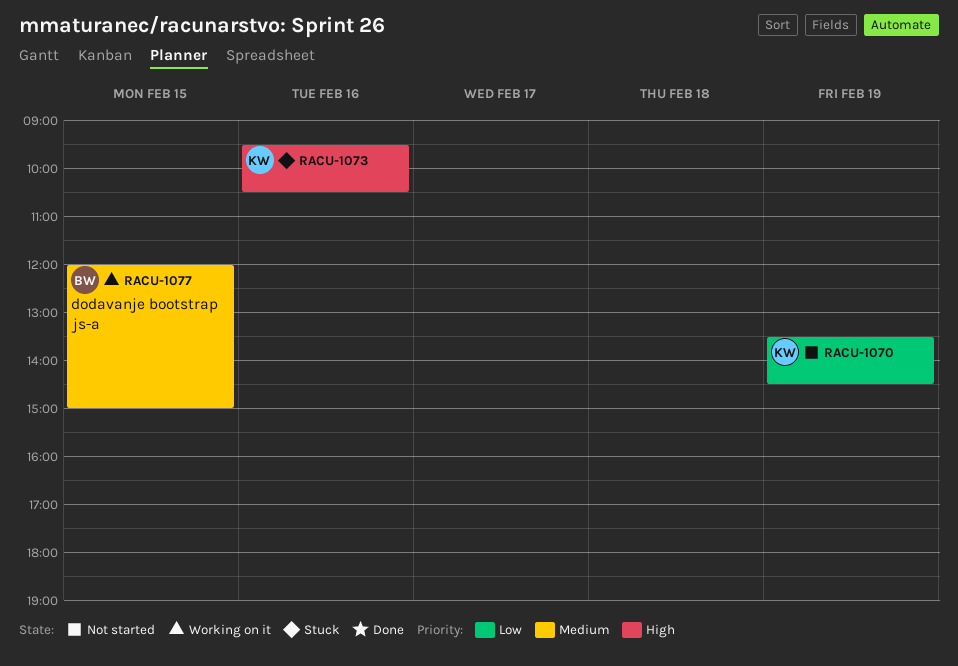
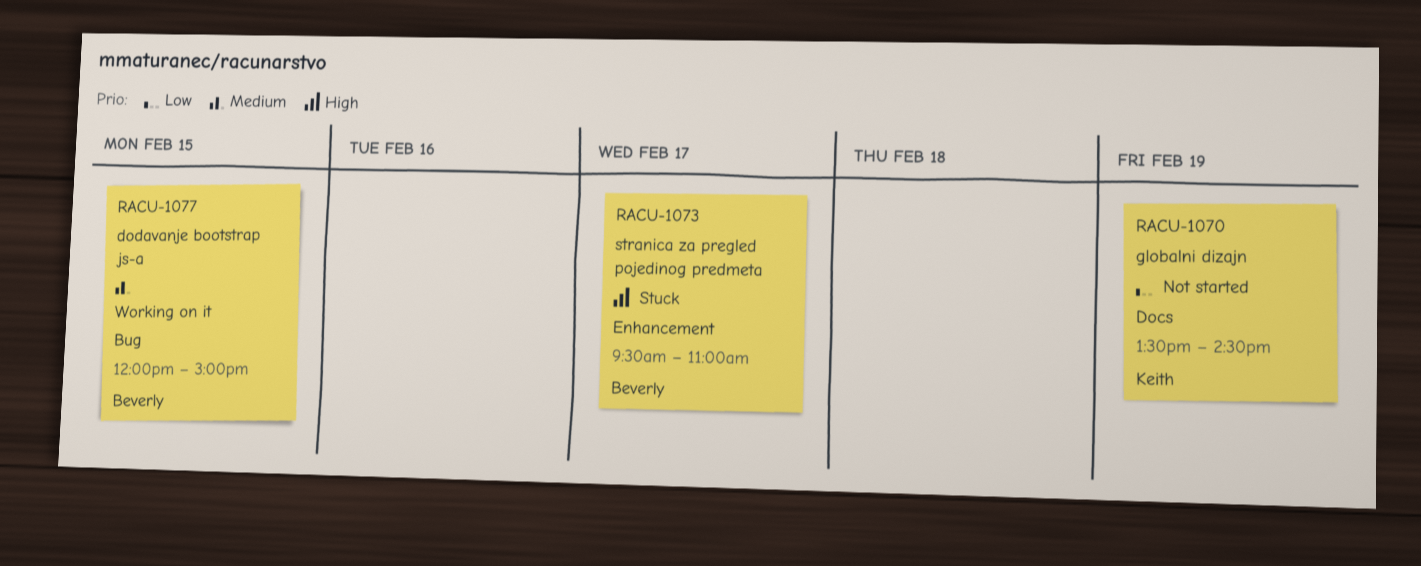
RACU-1073, owner: Keith -> Beverly
RACU-1073, day: Feb 16 -> Feb 17
RACU-1073, ends: 10:30 -> 11:00

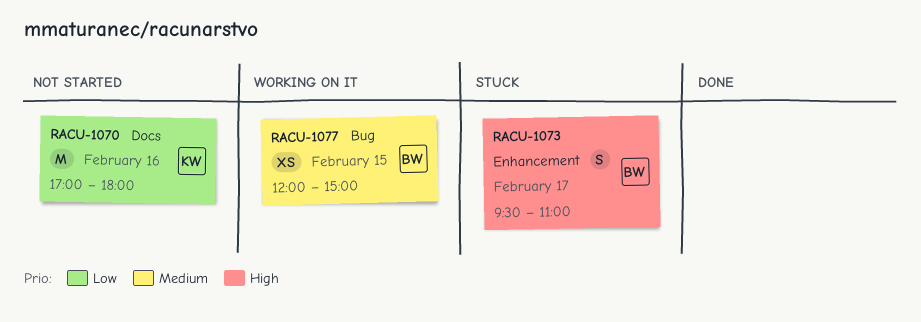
RACU-1070, day: Feb 19 -> Feb 16
RACU-1070, begins: 13:30 -> 17:00
RACU-1070, ends: 14:30 -> 18:00

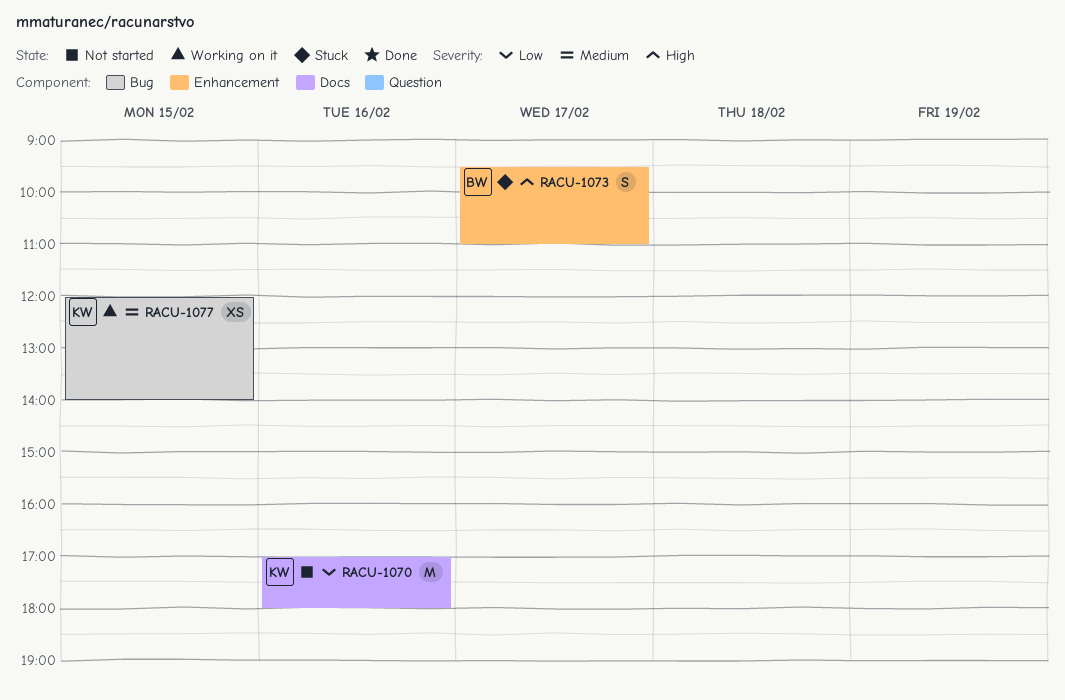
RACU-1077, owner: BW -> KW
RACU-1077, ends: 15:00 -> 14:00

